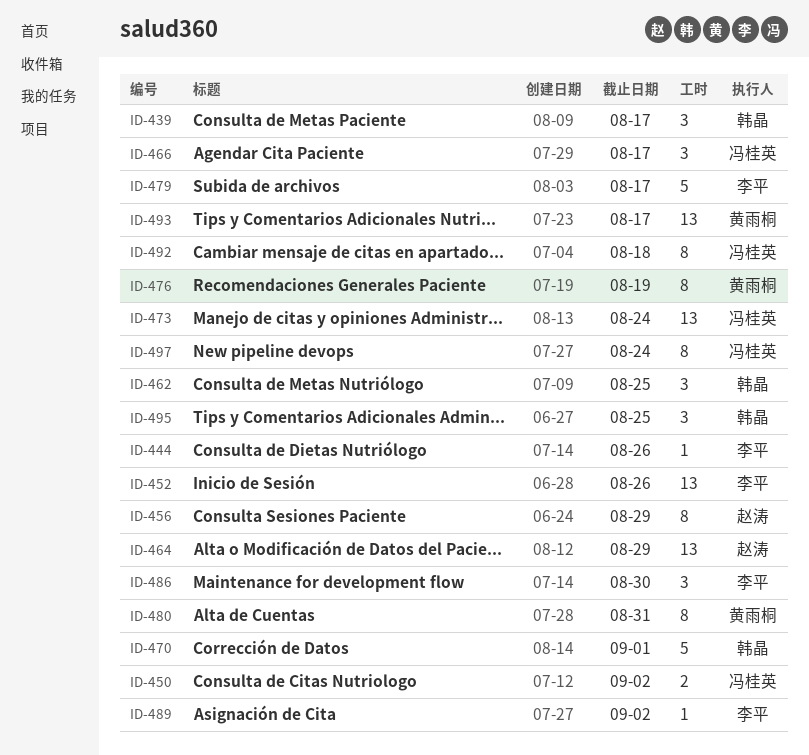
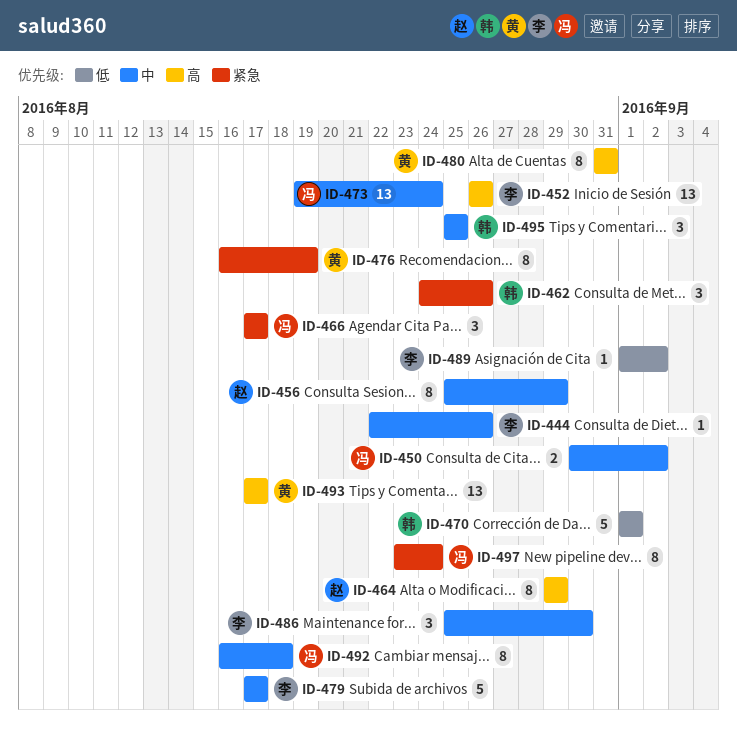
ID-439: present -> none
ID-462, due: Aug 25 -> Aug 26
ID-464, estimate: 13 -> 8

